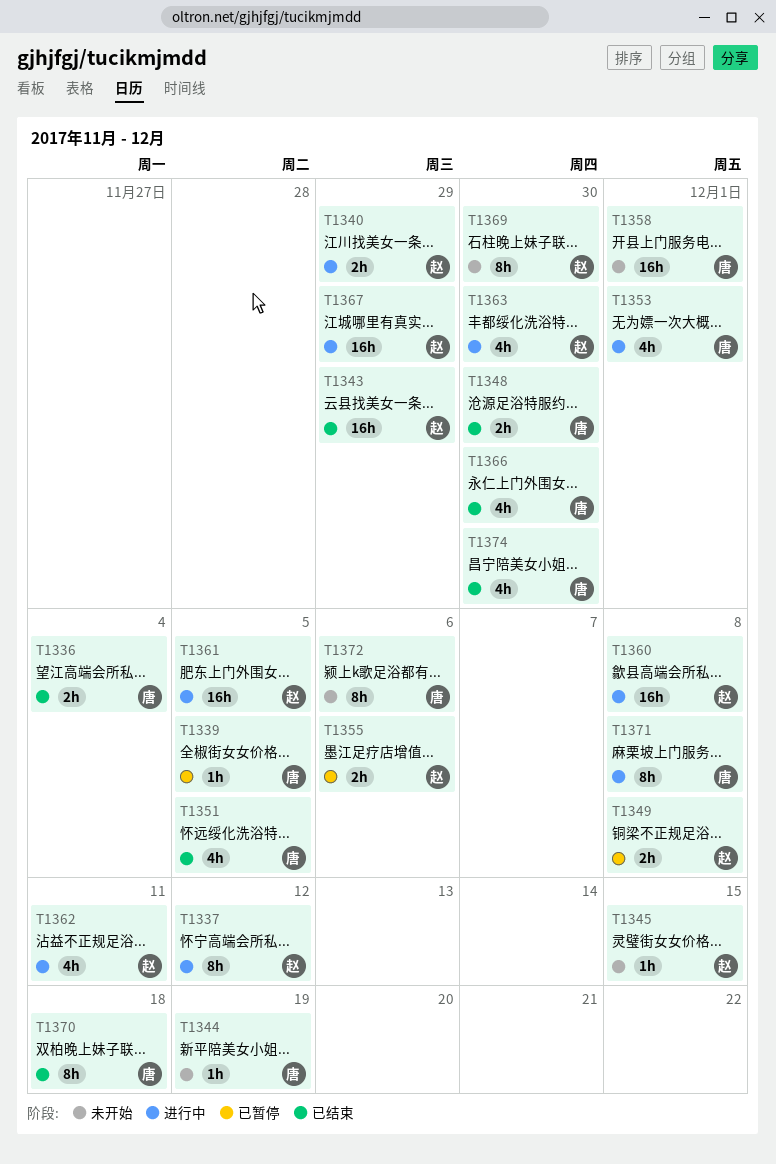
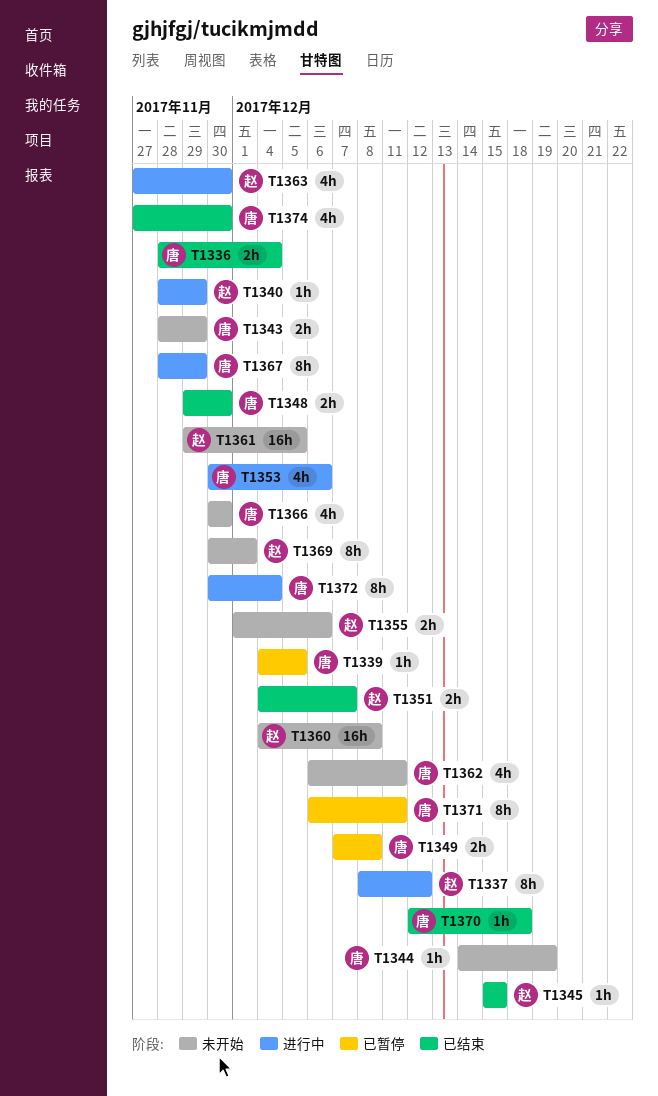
T1340, estimate: 2h -> 1h
T1343, status: 已结束 -> 未开始
T1343, owner: 赵 -> 唐
T1343, estimate: 16h -> 2h
T1345, status: 未开始 -> 已结束
T1349, owner: 赵 -> 唐
T1351, owner: 唐 -> 赵
T1351, estimate: 4h -> 2h
T1351, due: Dec 5 -> Dec 7
T1353, due: Dec 1 -> Dec 6
T1355, status: 已暂停 -> 未开始
T1358: present -> none
T1360, status: 进行中 -> 未开始
T1361, status: 进行中 -> 未开始
T1362, status: 进行中 -> 未开始
T1362, owner: 赵 -> 唐
T1366, status: 已结束 -> 未开始
T1367, owner: 赵 -> 唐
T1367, estimate: 16h -> 8h
T1369, due: Nov 30 -> Dec 1
T1370, estimate: 8h -> 1h
T1371, status: 进行中 -> 已暂停
T1371, due: Dec 8 -> Dec 11
T1372, status: 未开始 -> 进行中
T1372, due: Dec 6 -> Dec 4

